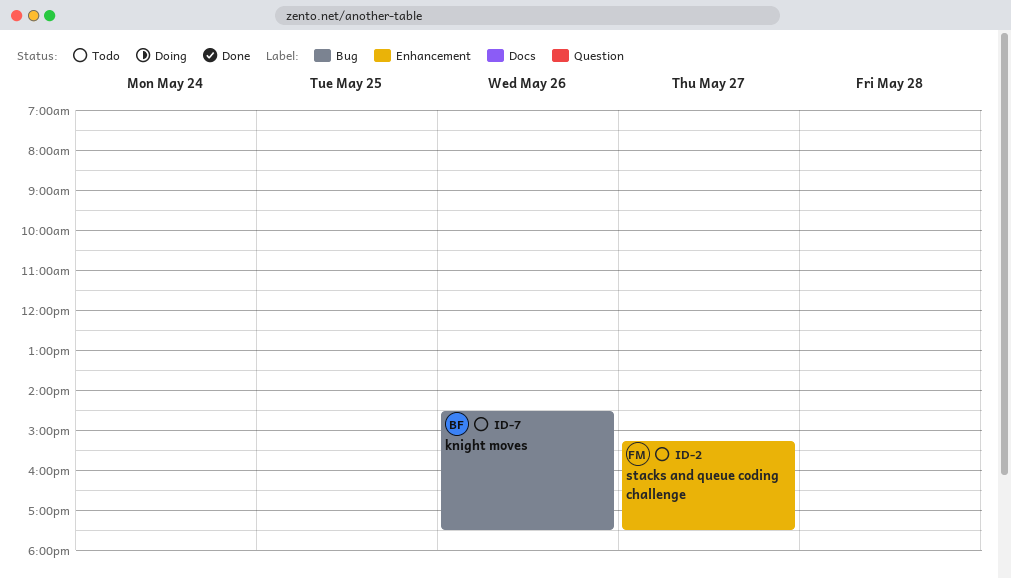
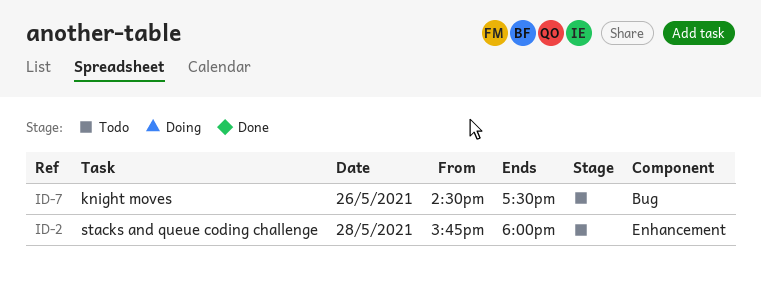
ID-2, day: May 27 -> May 28
ID-2, begins: 15:15 -> 15:45
ID-2, ends: 17:30 -> 18:00

